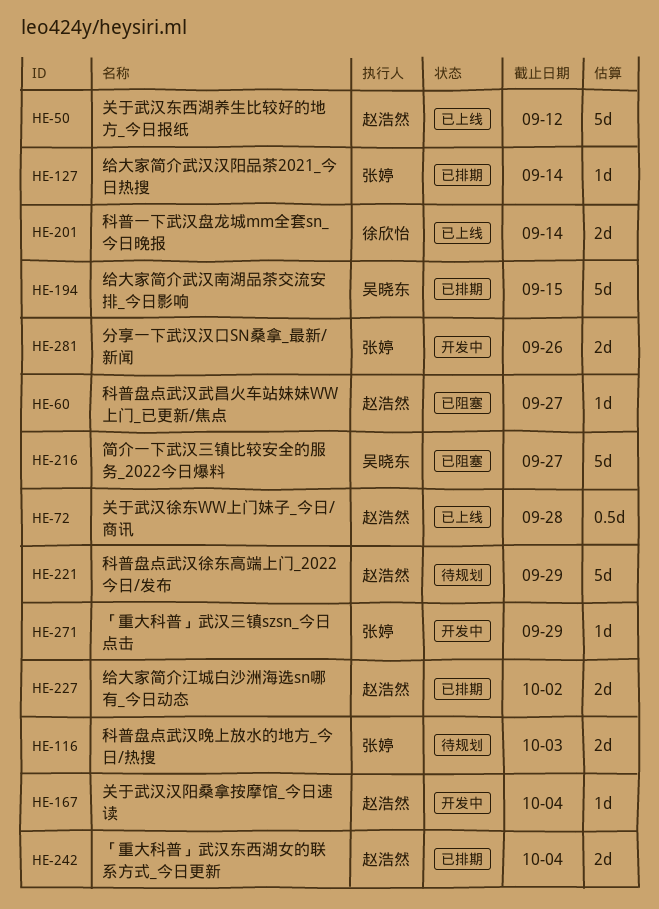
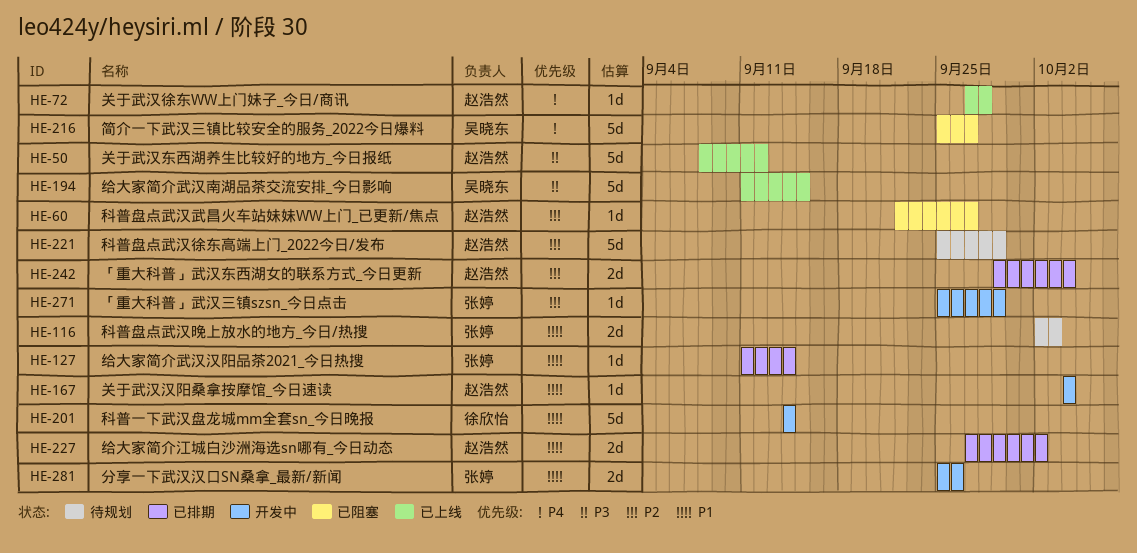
HE-72, estimate: 0.5d -> 1d
HE-194, status: 已排期 -> 已上线
HE-201, status: 已上线 -> 开发中
HE-201, estimate: 2d -> 5d

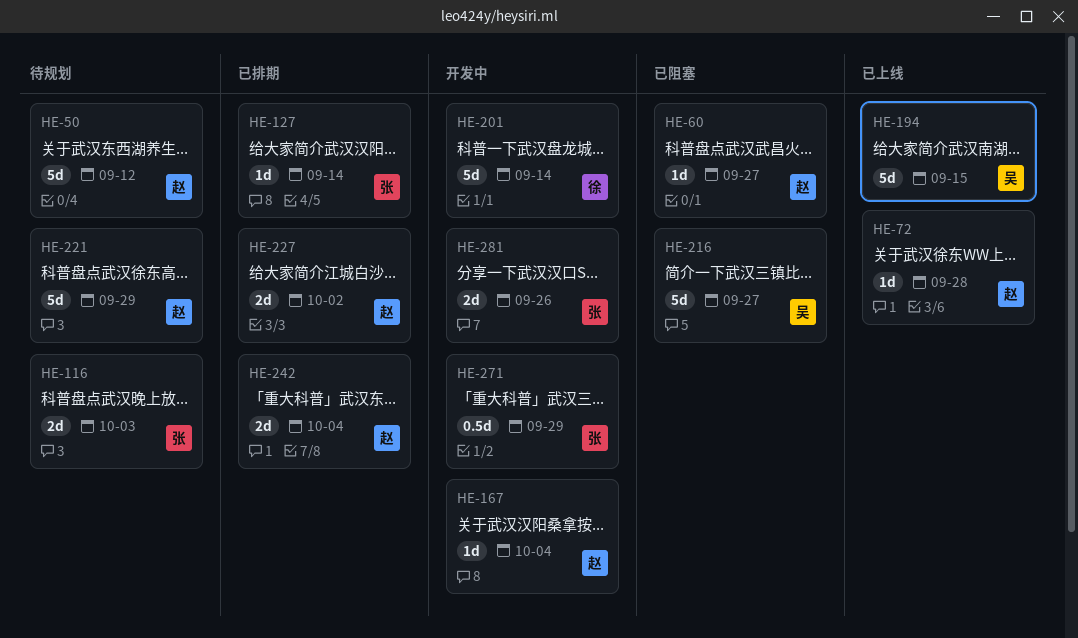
HE-50, status: 已上线 -> 待规划
HE-271, estimate: 1d -> 0.5d

